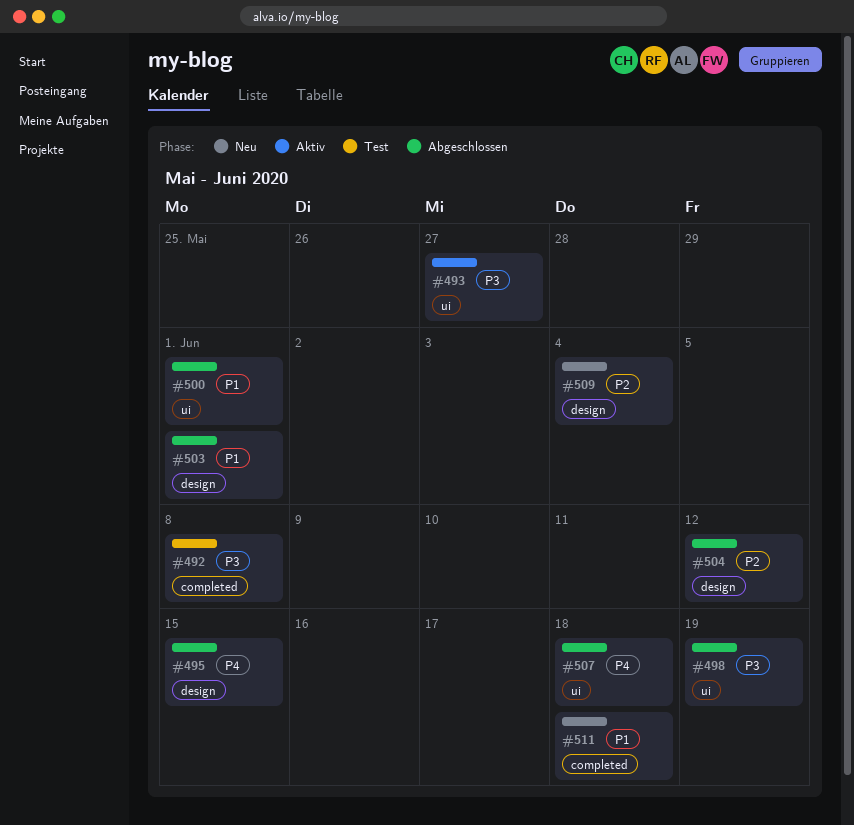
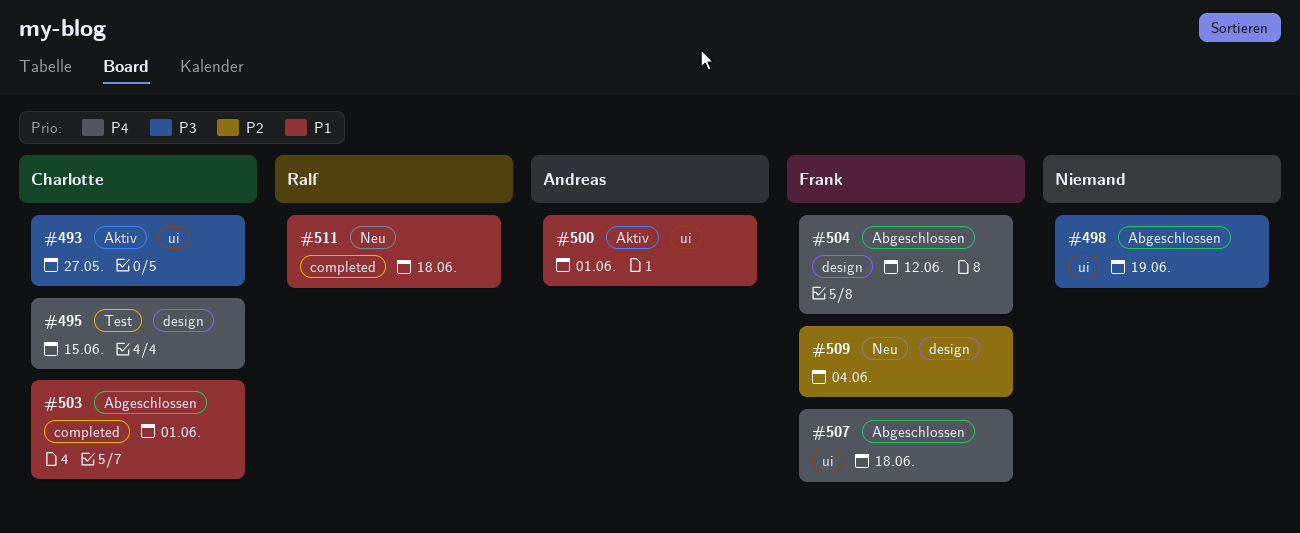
#492: present -> none
#495, status: Abgeschlossen -> Test
#500, status: Abgeschlossen -> Aktiv
#503, label: design -> completed
#504, priority: P2 -> P4

